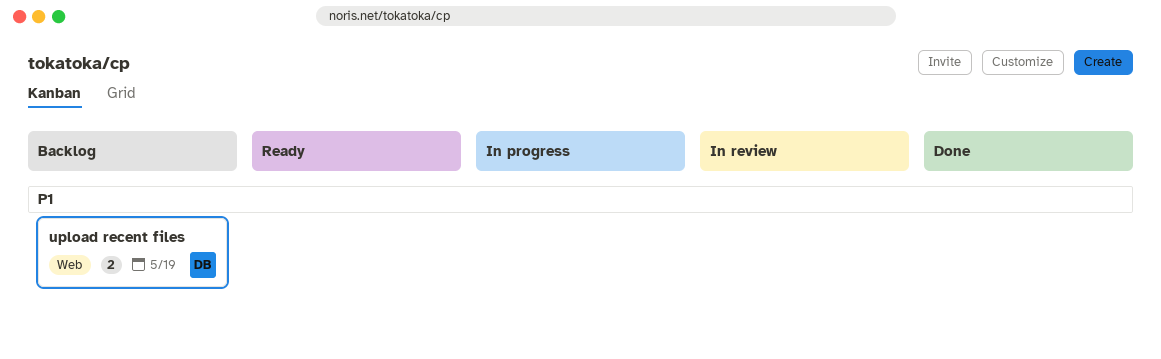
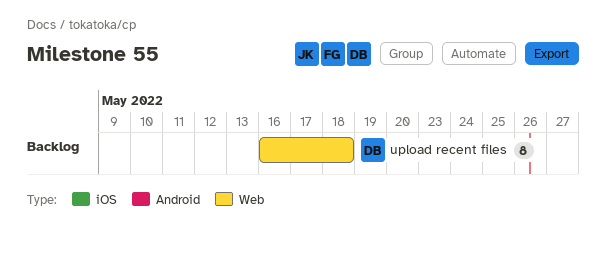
upload recent files, estimate: 2 -> 8
upload recent files, due: May 19 -> May 18

